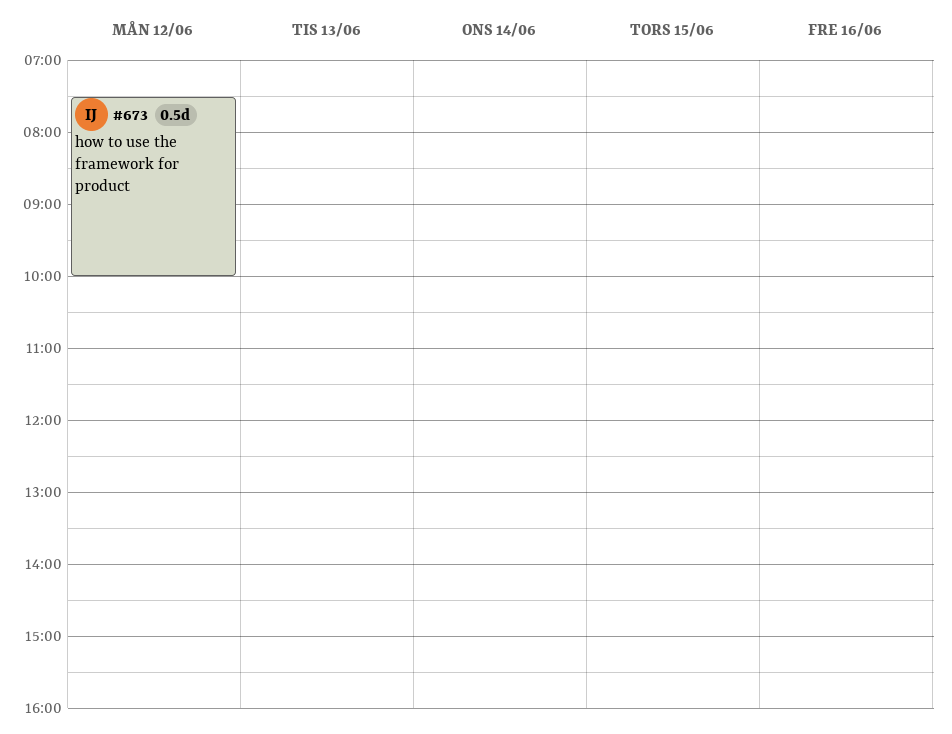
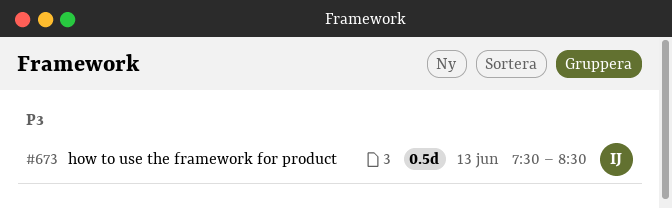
#673, day: Jun 12 -> Jun 13
#673, ends: 10:00 -> 08:30

